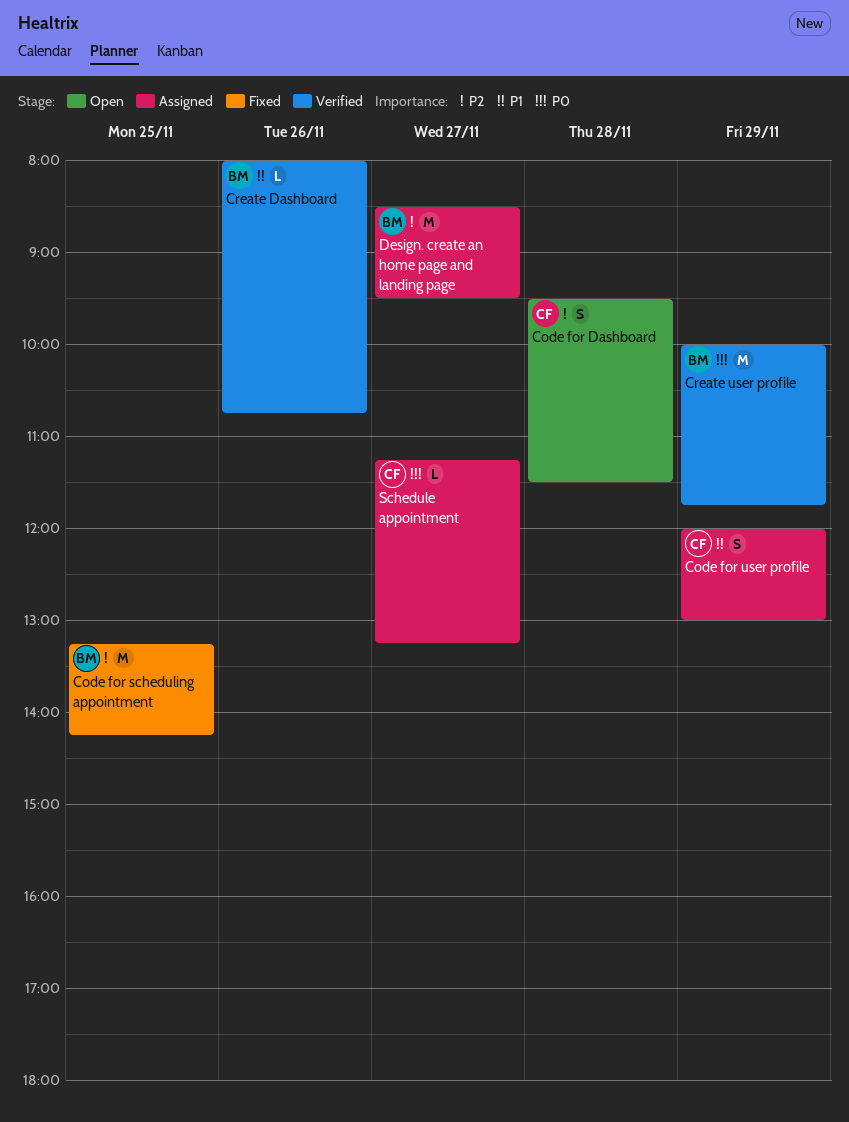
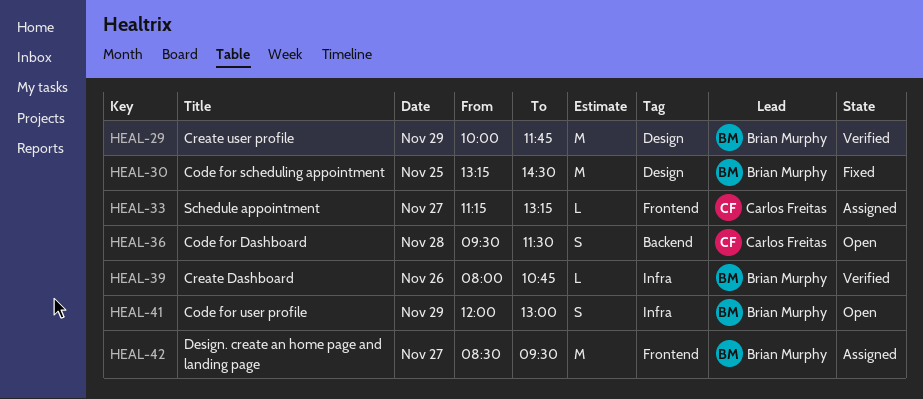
Code for scheduling appointment, ends: 14:15 -> 14:30
Code for user profile, status: Assigned -> Open
Code for user profile, owner: Carlos Freitas -> Brian Murphy

